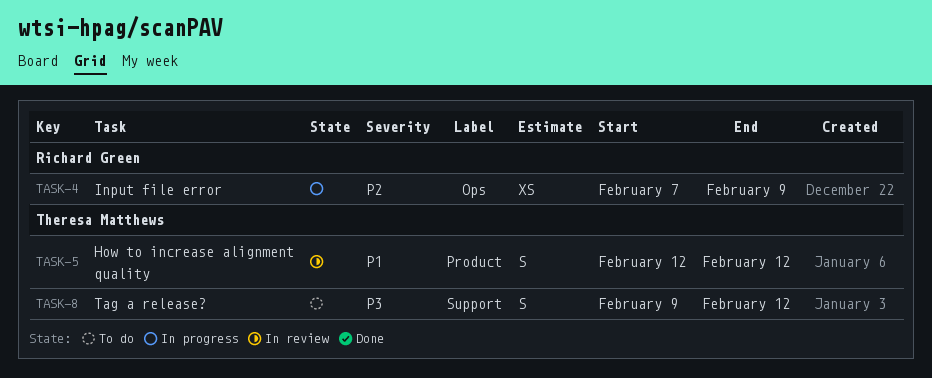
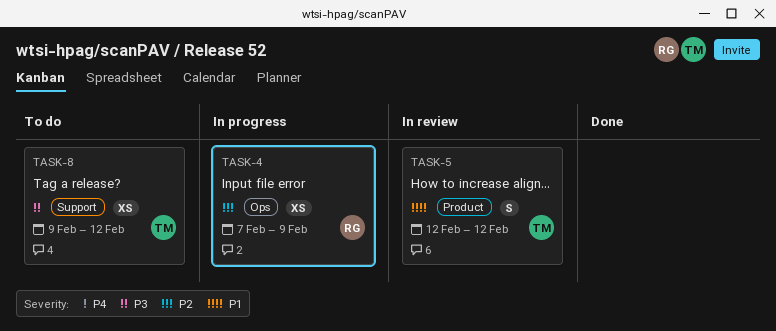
TASK-8, estimate: S -> XS

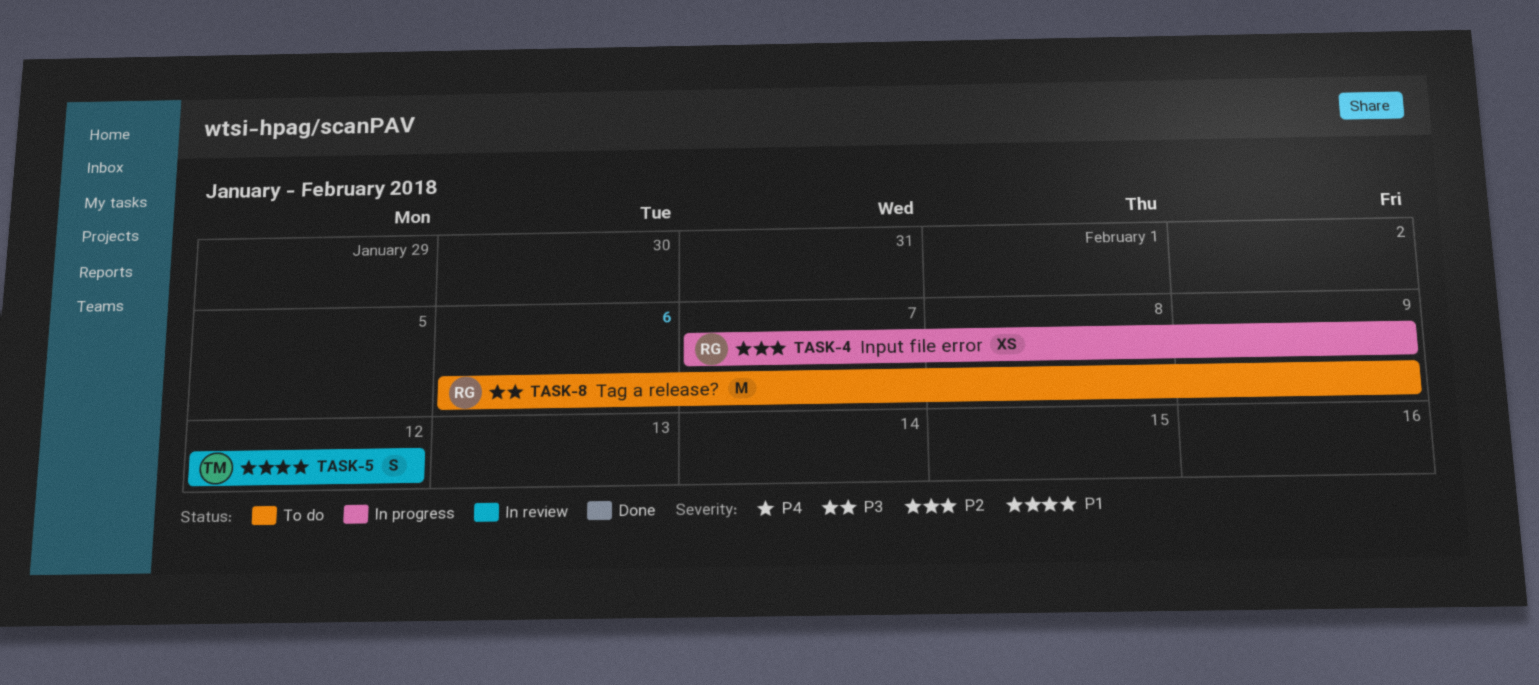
TASK-8, owner: TM -> RG
TASK-8, estimate: XS -> M
TASK-8, start: Feb 9 -> Feb 6
TASK-8, due: Feb 12 -> Feb 9

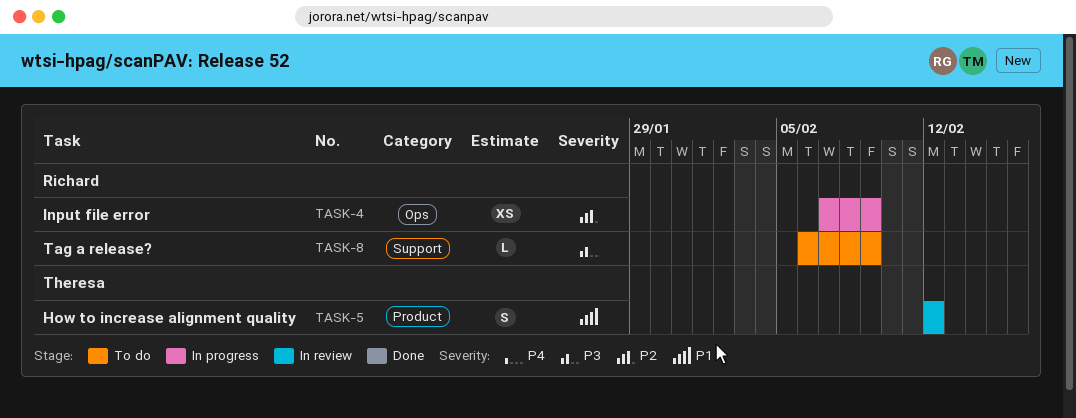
TASK-8, estimate: M -> L

